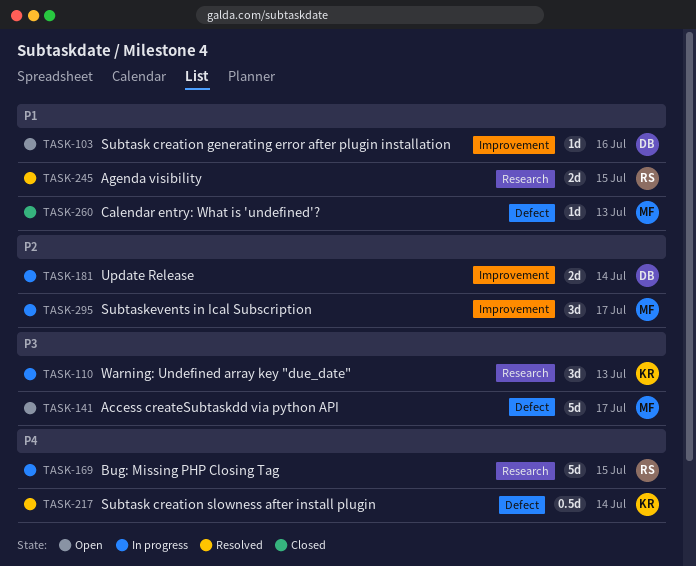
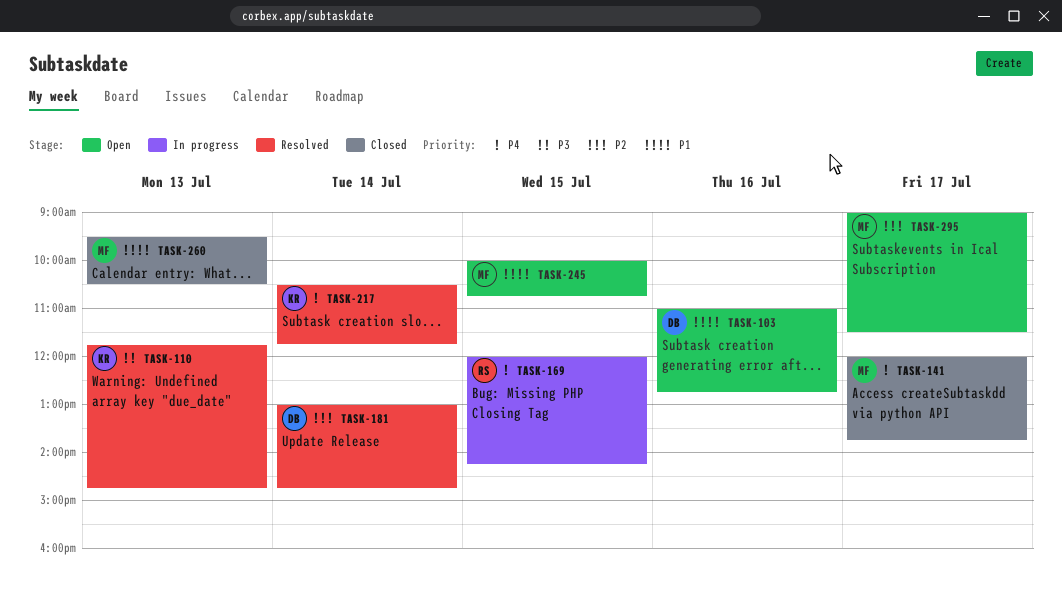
TASK-110, status: In progress -> Resolved
TASK-141, status: Open -> Closed
TASK-141, priority: P3 -> P4
TASK-181, status: In progress -> Resolved
TASK-245, status: Resolved -> Open
TASK-245, owner: RS -> MF
TASK-295, status: In progress -> Open

